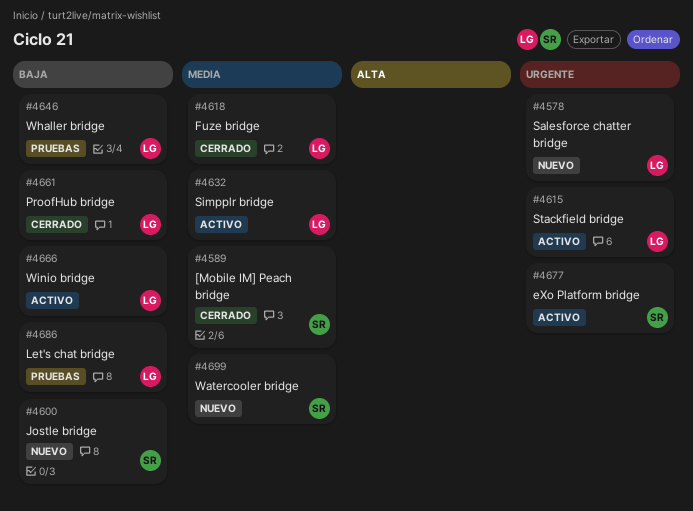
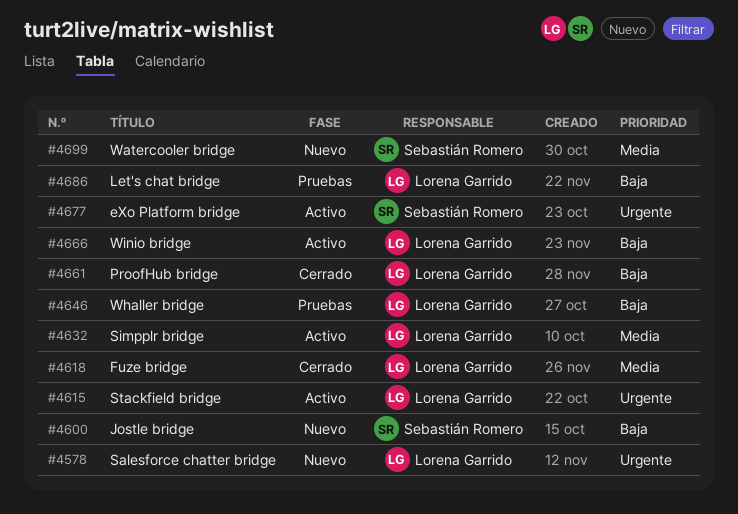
#4589: present -> none

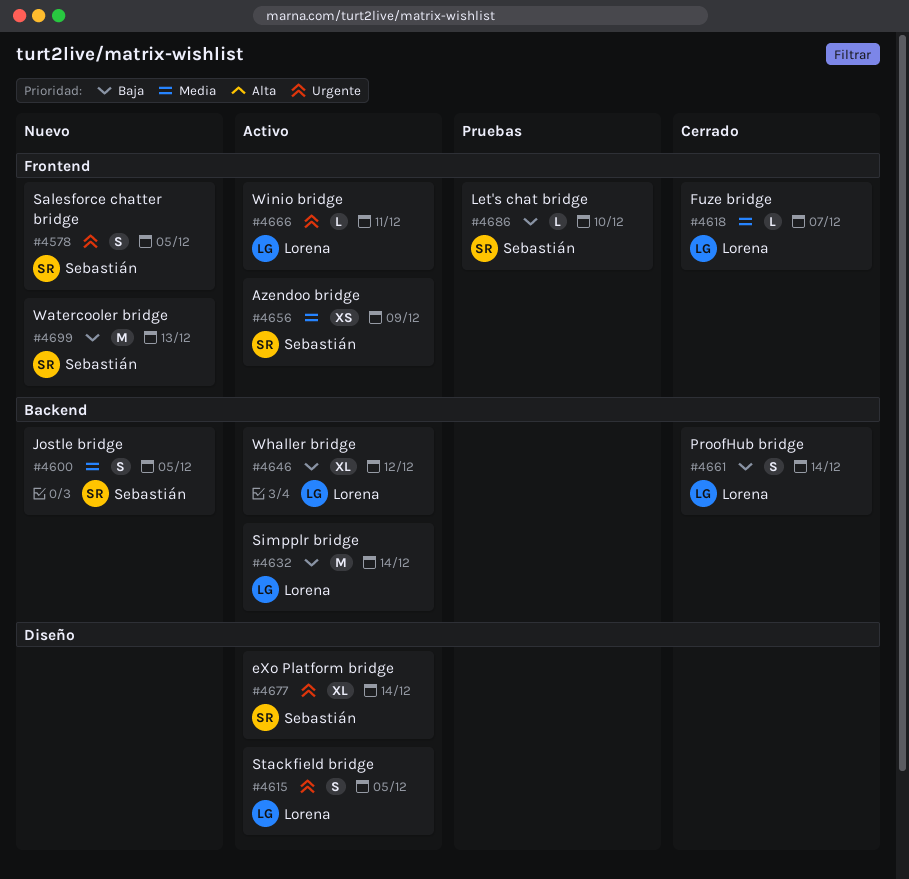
#4578, owner: Lorena Garrido -> Sebastián Romero
#4600, priority: Baja -> Media
#4632, priority: Media -> Baja
#4646, status: Pruebas -> Activo
#4656: none -> present
#4666, priority: Baja -> Urgente
#4686, owner: Lorena Garrido -> Sebastián Romero
#4699, priority: Media -> Baja

